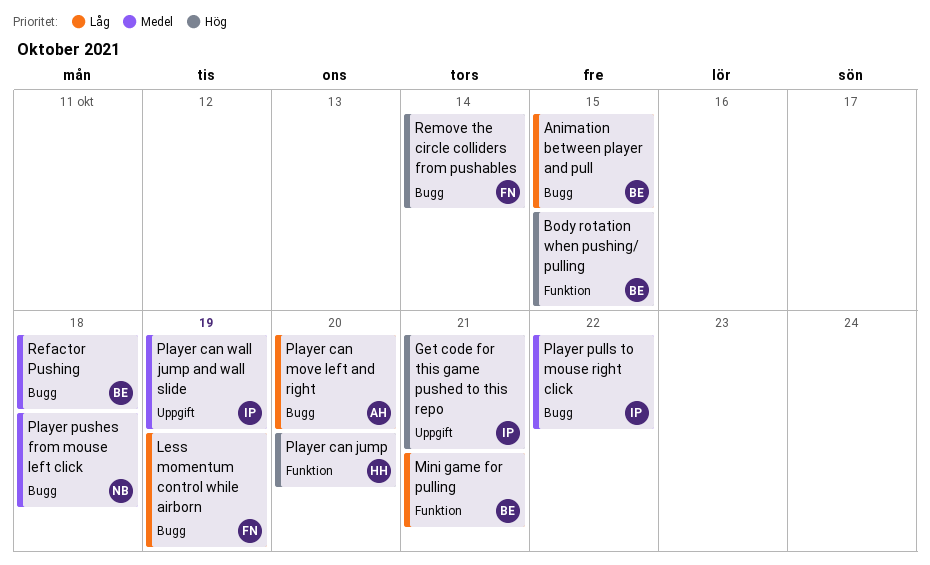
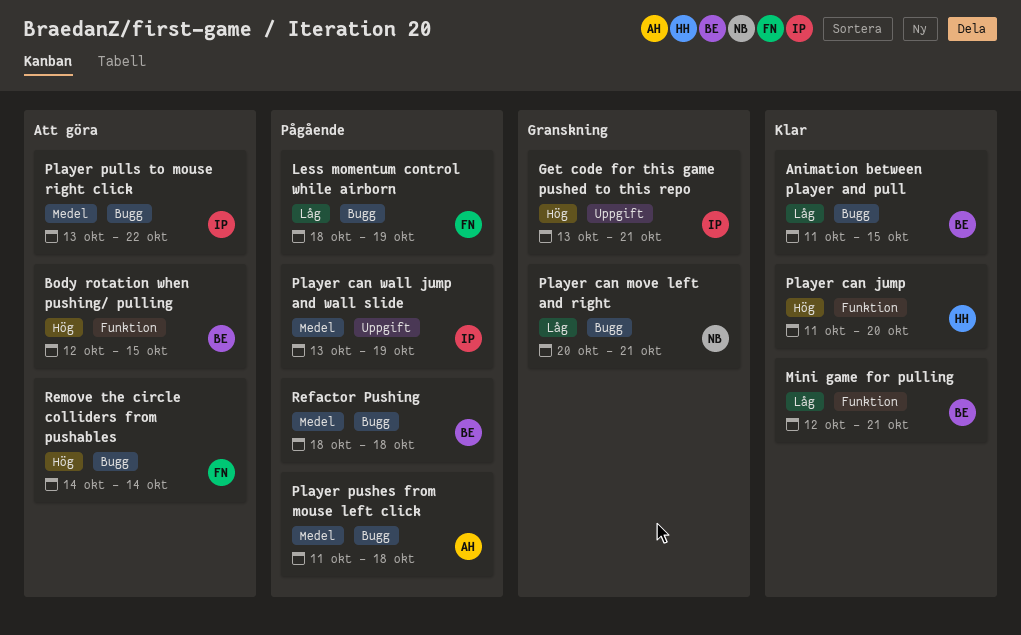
Player can move left and right, owner: AH -> NB
Player can move left and right, due: Oct 20 -> Oct 21
Player pushes from mouse left click, owner: NB -> AH

